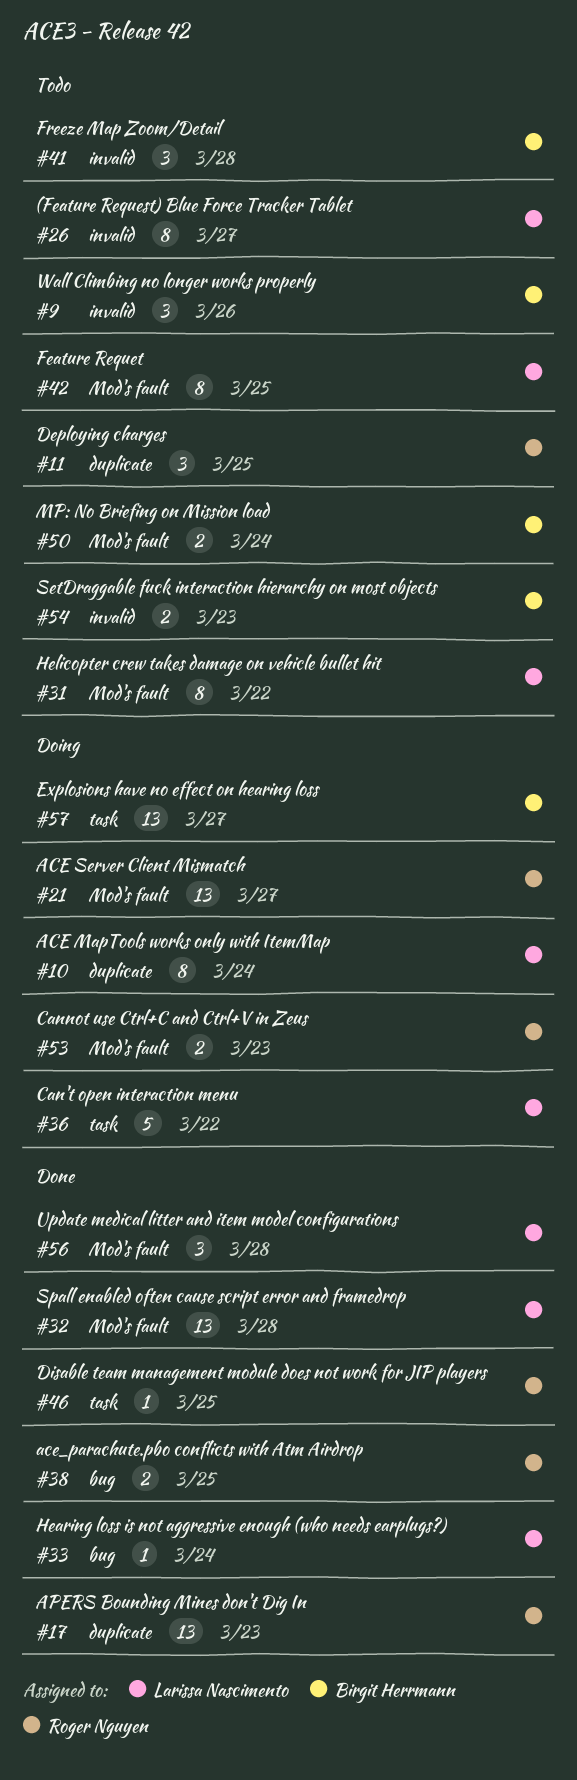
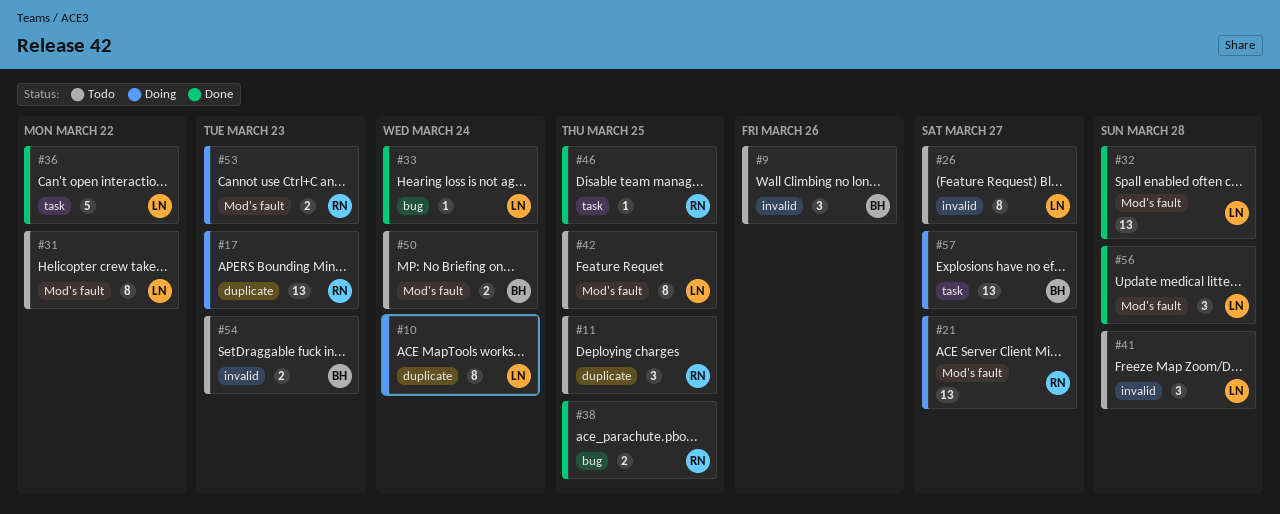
#17, status: Done -> Doing
#36, status: Doing -> Done
#41, owner: Birgit Herrmann -> Larissa Nascimento

